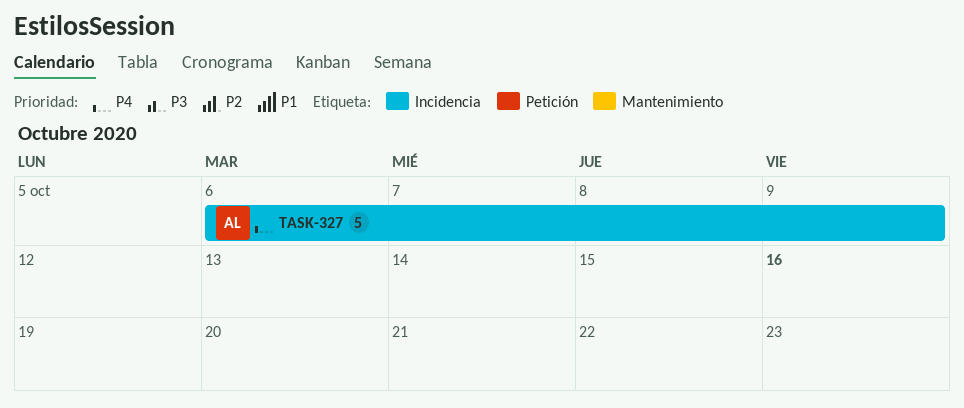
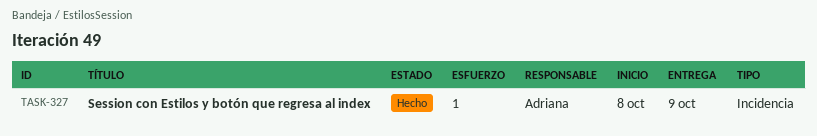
TASK-327, estimate: 5 -> 1
TASK-327, start: Oct 6 -> Oct 8

